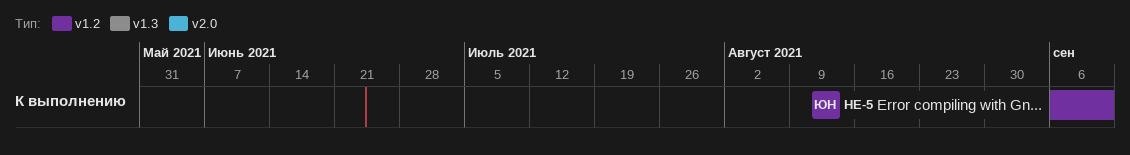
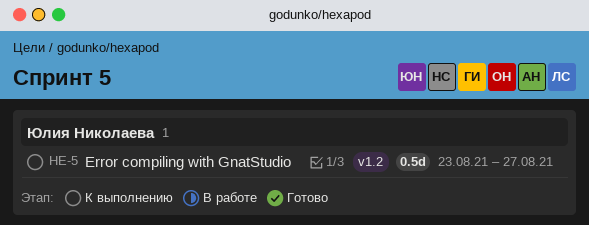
HE-5, start: Sep 6 -> Aug 23
HE-5, due: Sep 10 -> Aug 27

